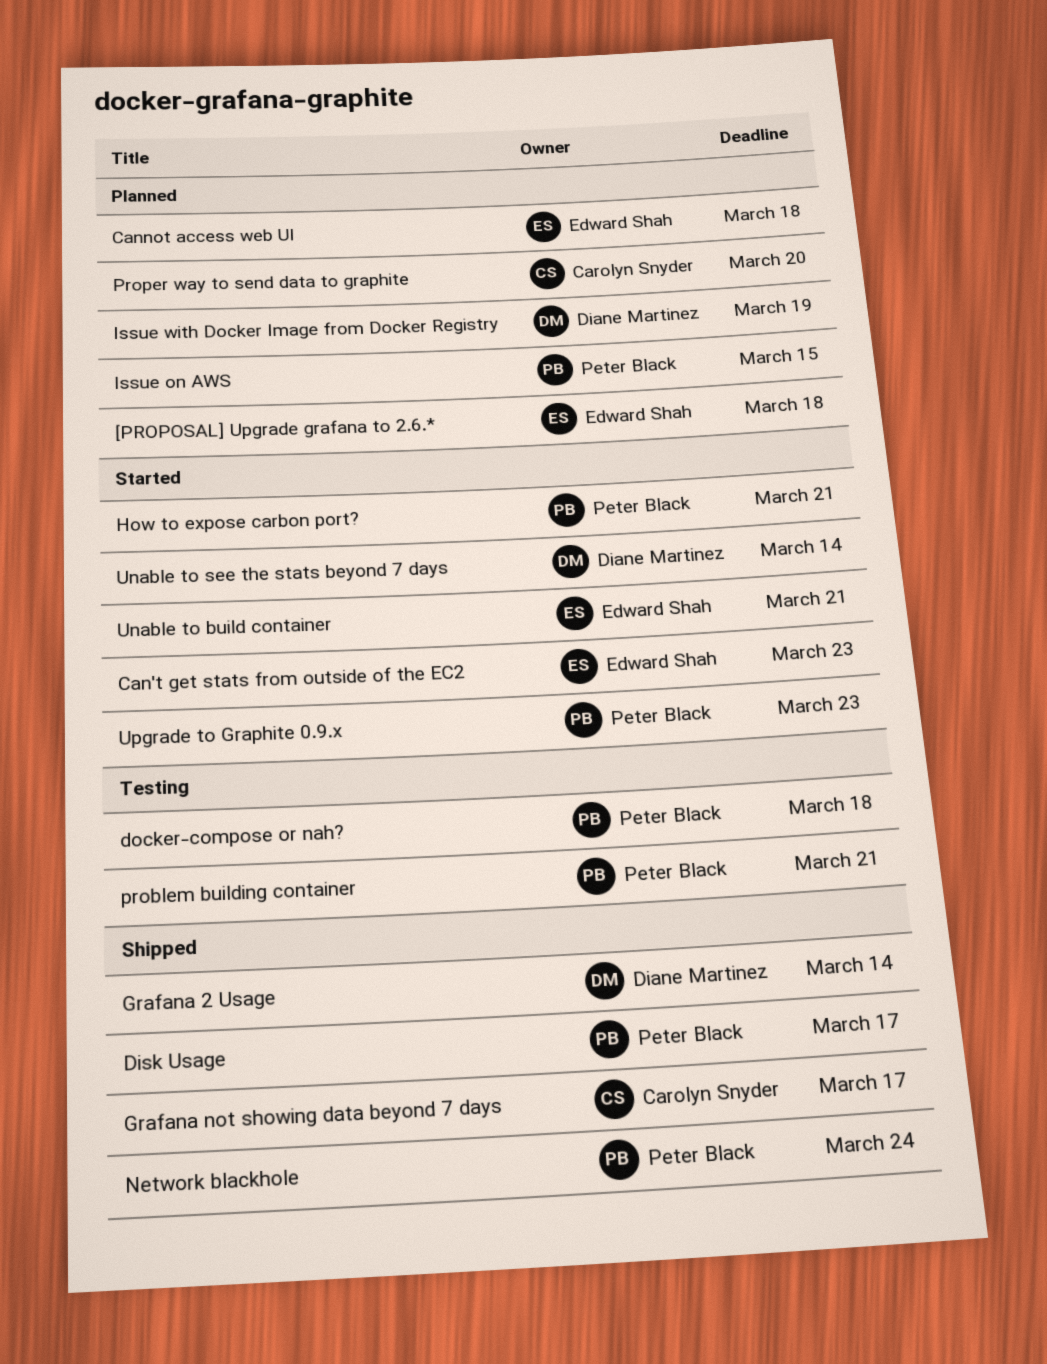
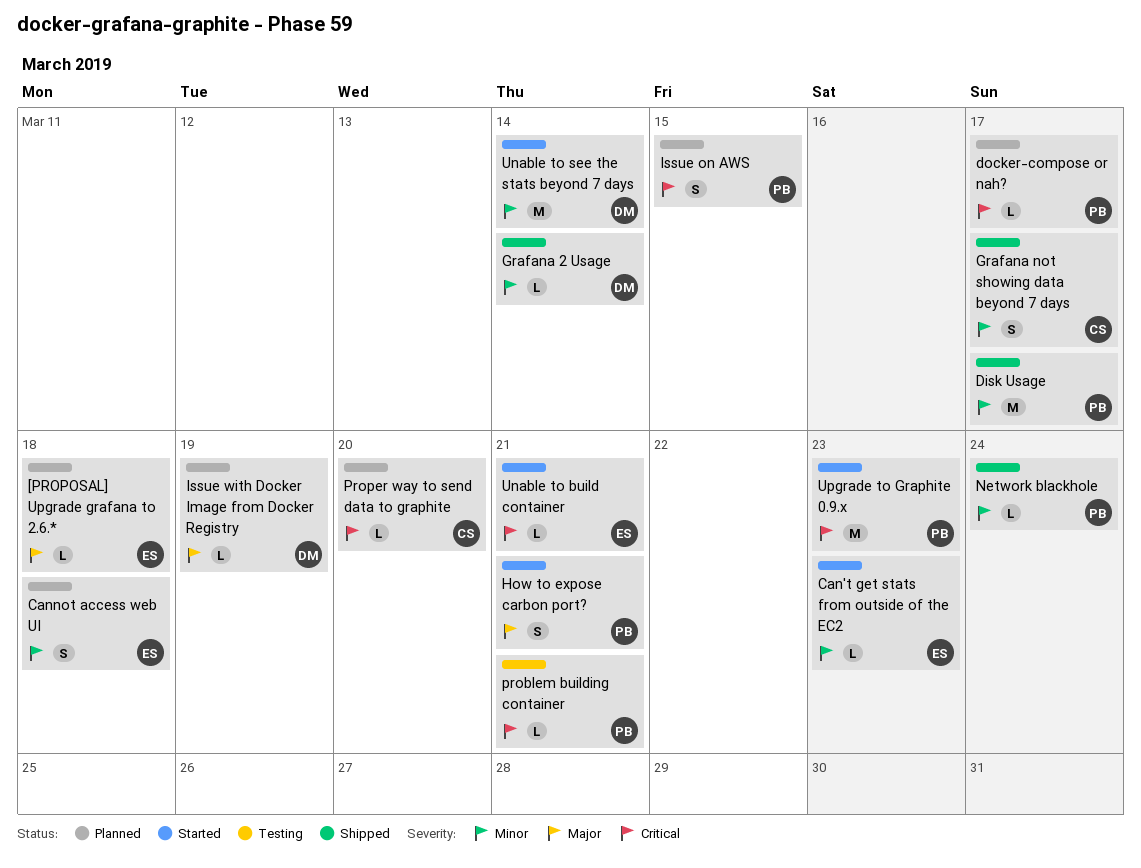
docker-compose or nah?, status: Testing -> Planned
docker-compose or nah?, due: Mar 18 -> Mar 17

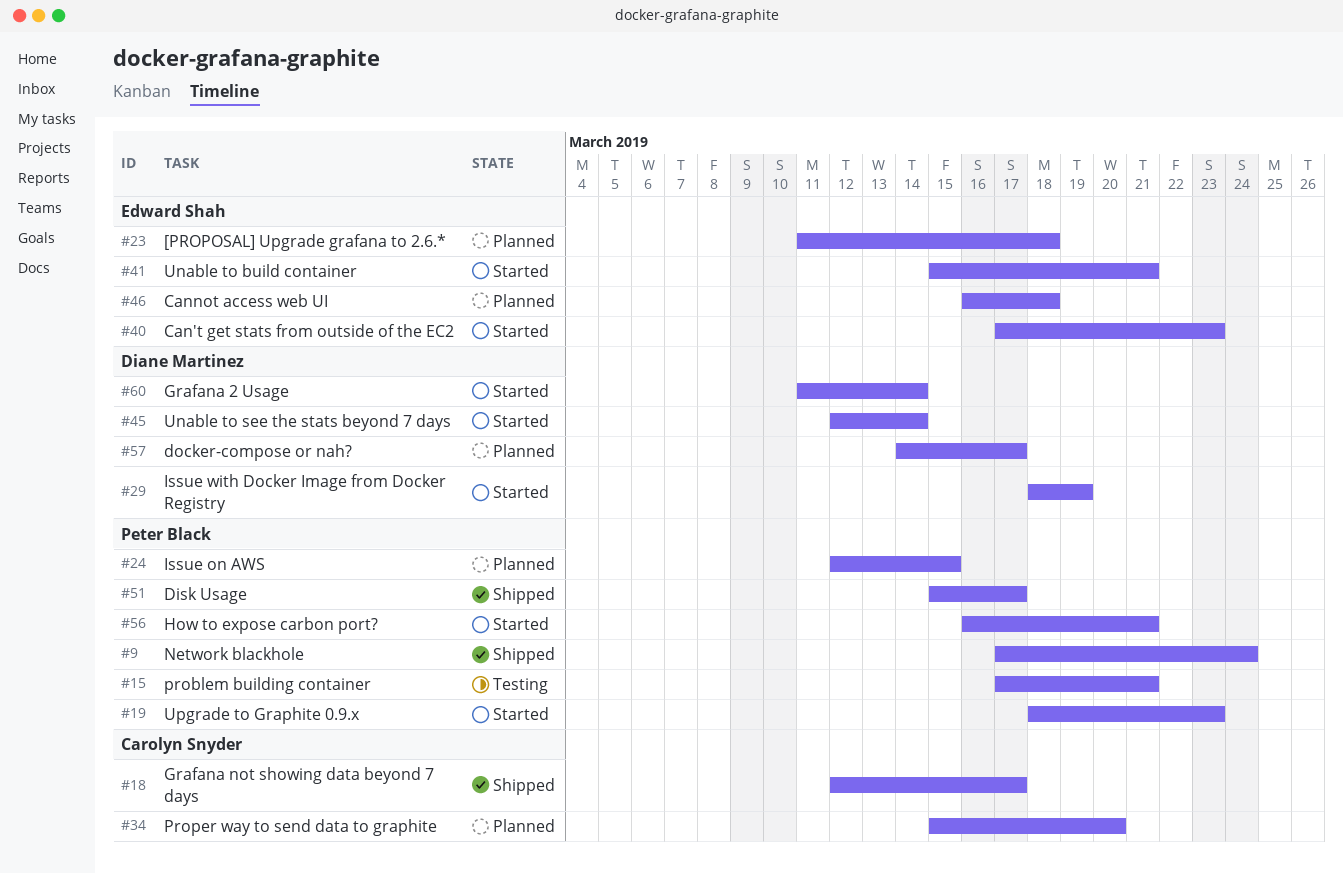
docker-compose or nah?, owner: Peter Black -> Diane Martinez
Grafana 2 Usage, status: Shipped -> Started
Issue with Docker Image from Docker Registry, status: Planned -> Started

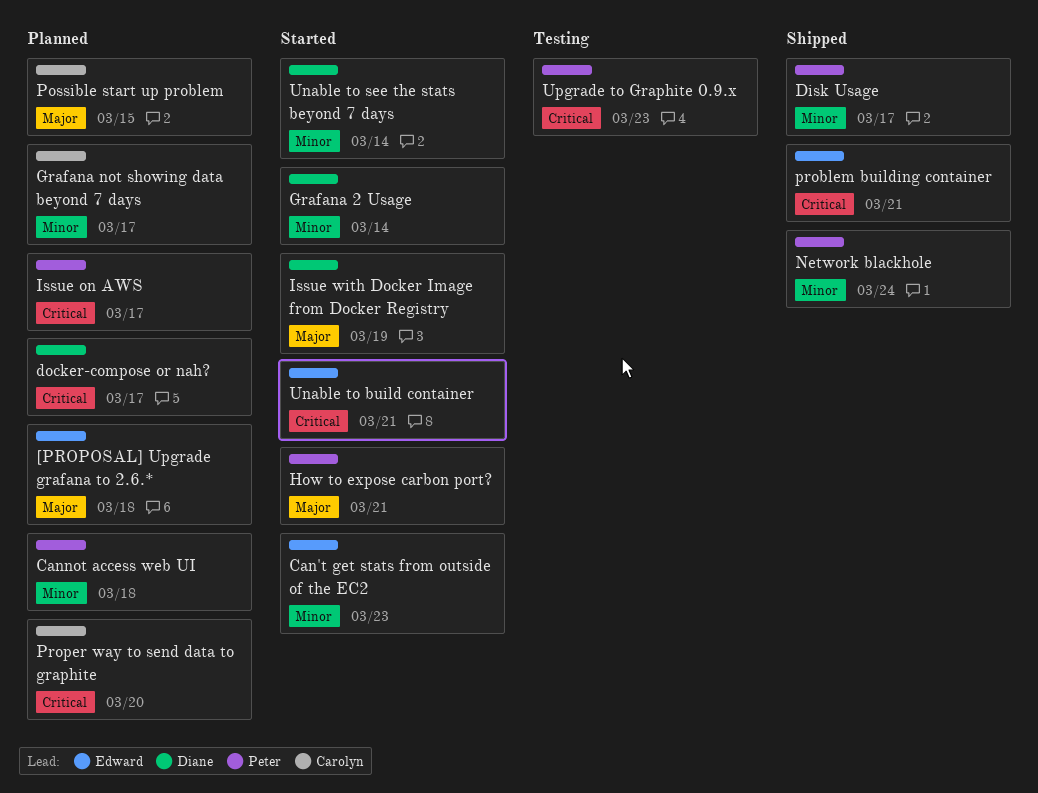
Cannot access web UI, owner: Edward Shah -> Peter Black
Grafana not showing data beyond 7 days, status: Shipped -> Planned
Issue on AWS, due: Mar 15 -> Mar 17
Possible start up problem: none -> present
problem building container, status: Testing -> Shipped
problem building container, owner: Peter Black -> Edward Shah
Upgrade to Graphite 0.9.x, status: Started -> Testing

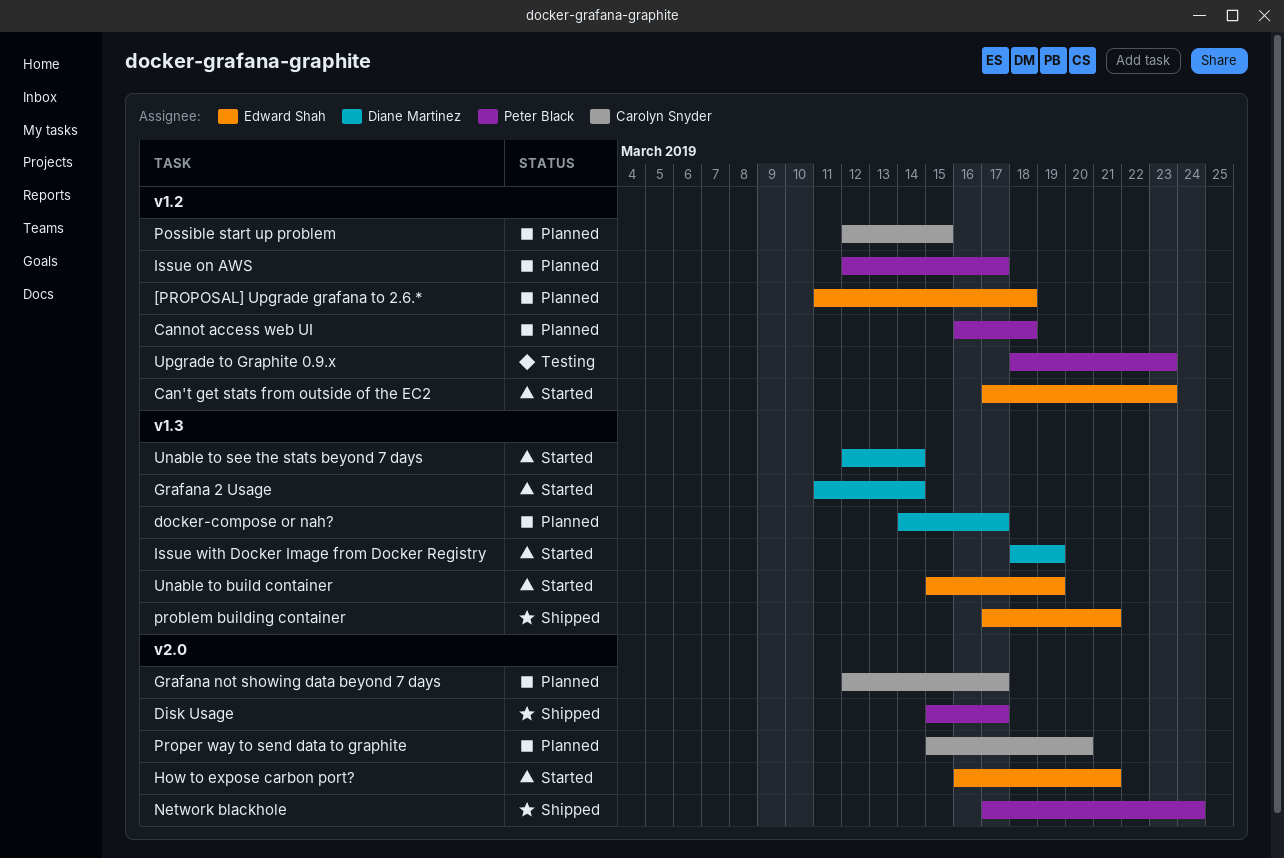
How to expose carbon port?, owner: Peter Black -> Edward Shah
Unable to build container, due: Mar 21 -> Mar 19

